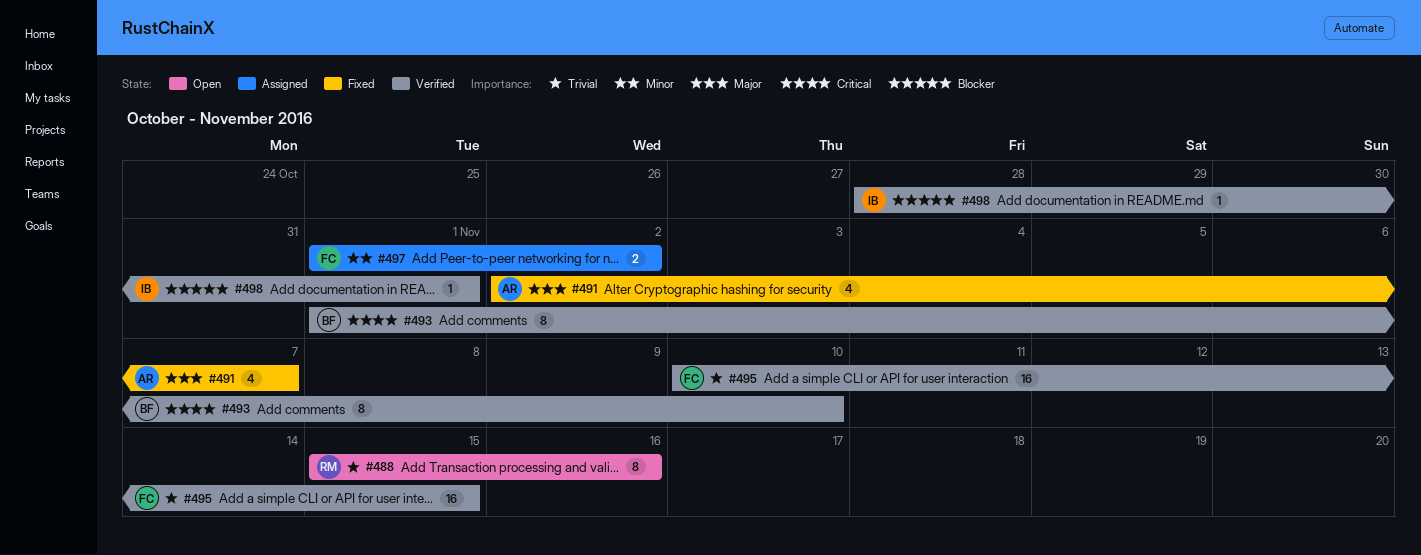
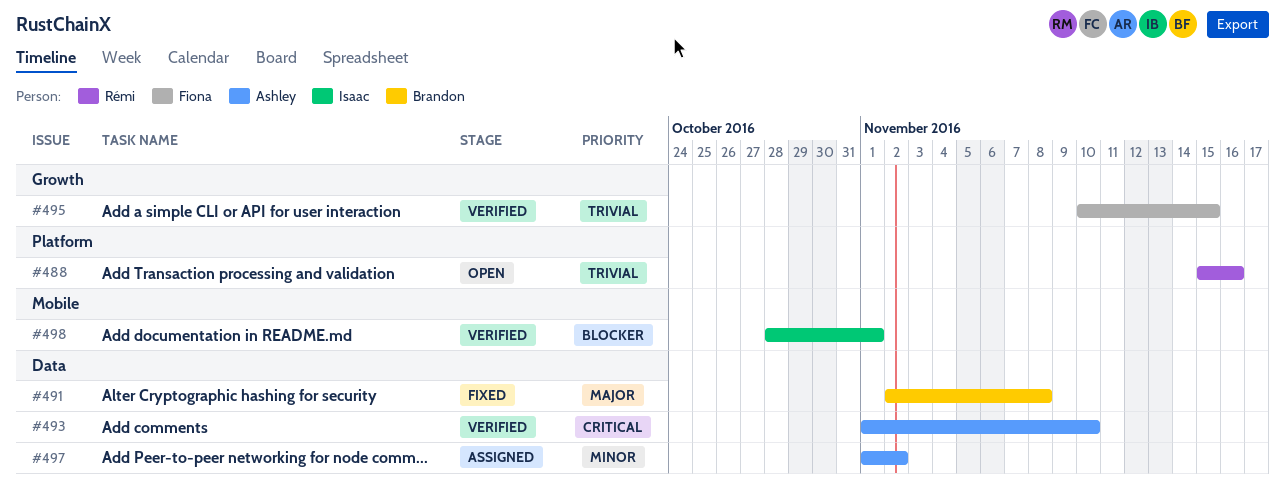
#491, owner: Ashley -> Brandon
#491, due: Nov 7 -> Nov 8
#493, owner: Brandon -> Ashley
#497, owner: Fiona -> Ashley

